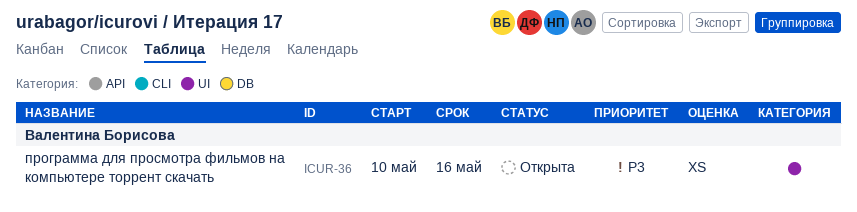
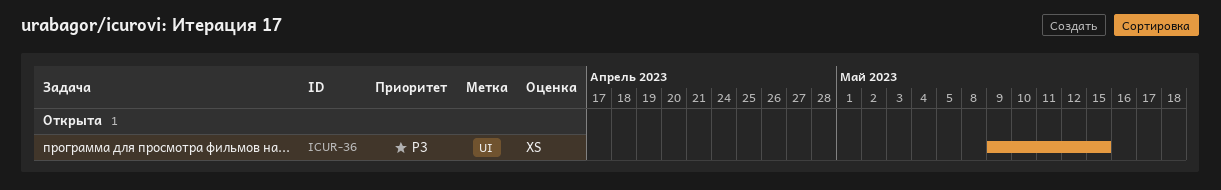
ICUR-36, start: May 10 -> May 9
ICUR-36, due: May 16 -> May 15

